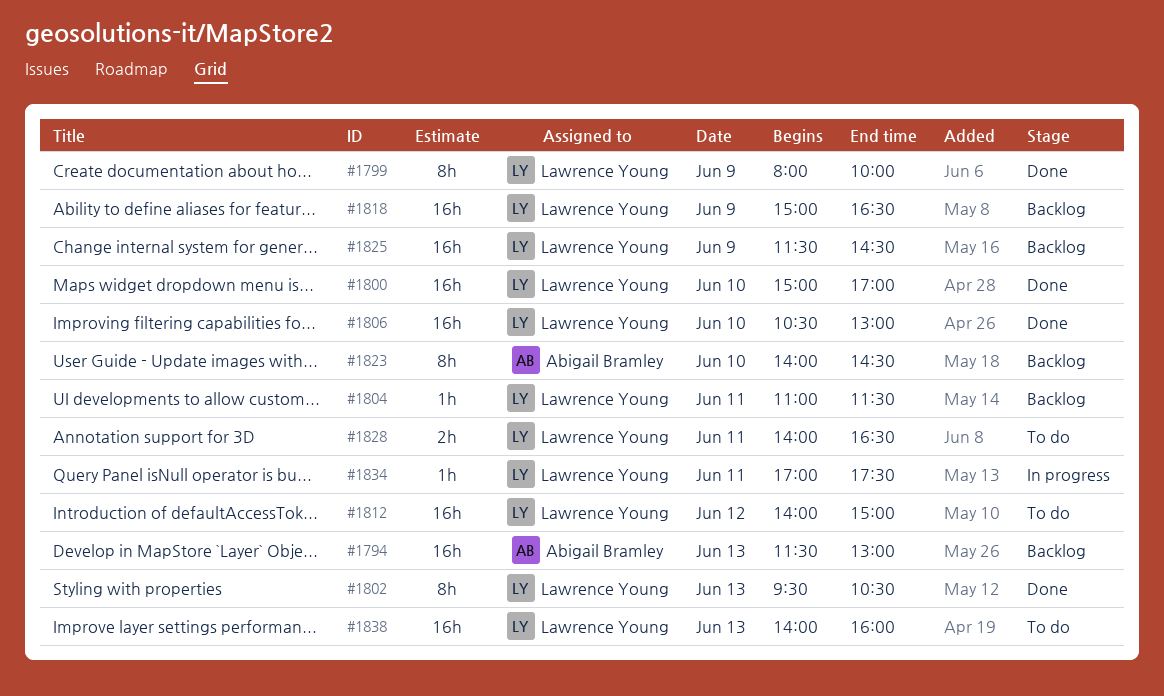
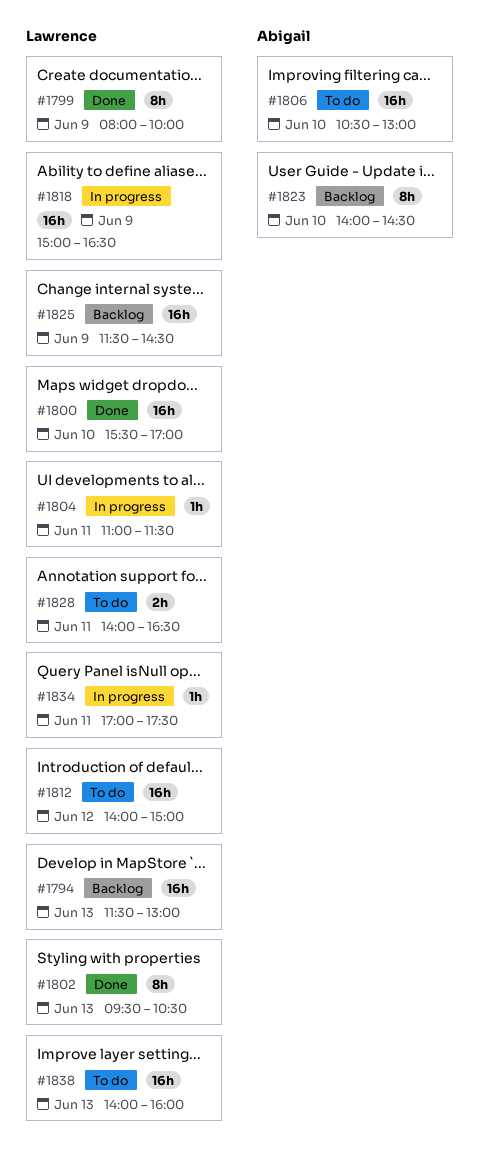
#1794, owner: Abigail Bramley -> Lawrence Young
#1800, begins: 15:00 -> 15:30
#1804, status: Backlog -> In progress
#1806, status: Done -> To do
#1806, owner: Lawrence Young -> Abigail Bramley
#1818, status: Backlog -> In progress

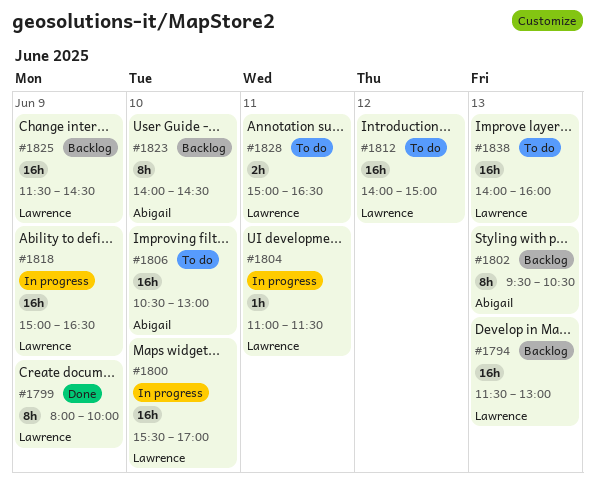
#1800, status: Done -> In progress
#1802, status: Done -> Backlog
#1802, owner: Lawrence -> Abigail
#1828, begins: 14:00 -> 15:00
#1834: present -> none

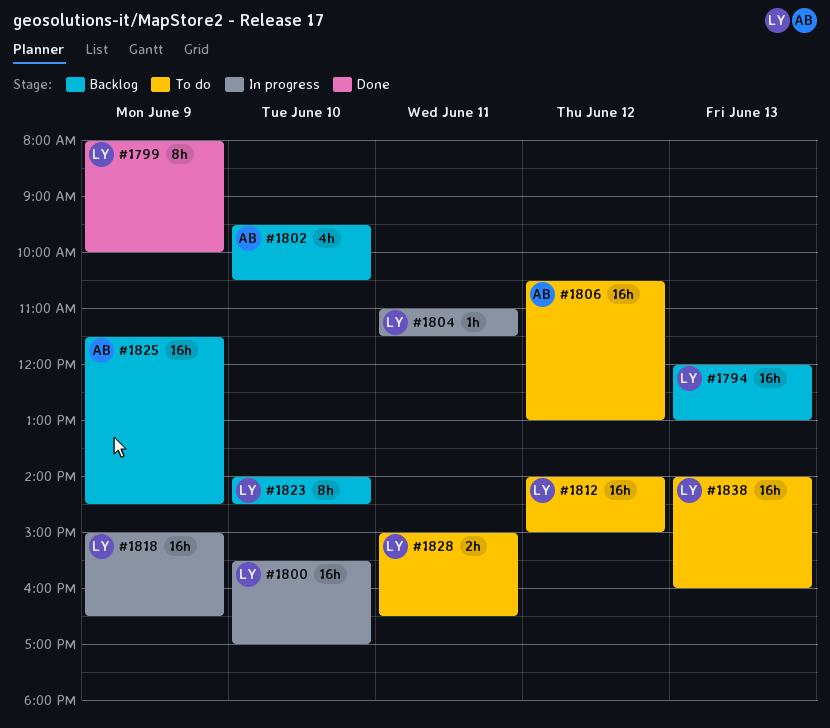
#1794, begins: 11:30 -> 12:00
#1802, estimate: 8h -> 4h
#1802, day: Jun 13 -> Jun 10
#1806, day: Jun 10 -> Jun 12
#1823, owner: Abigail -> Lawrence
#1825, owner: Lawrence -> Abigail

